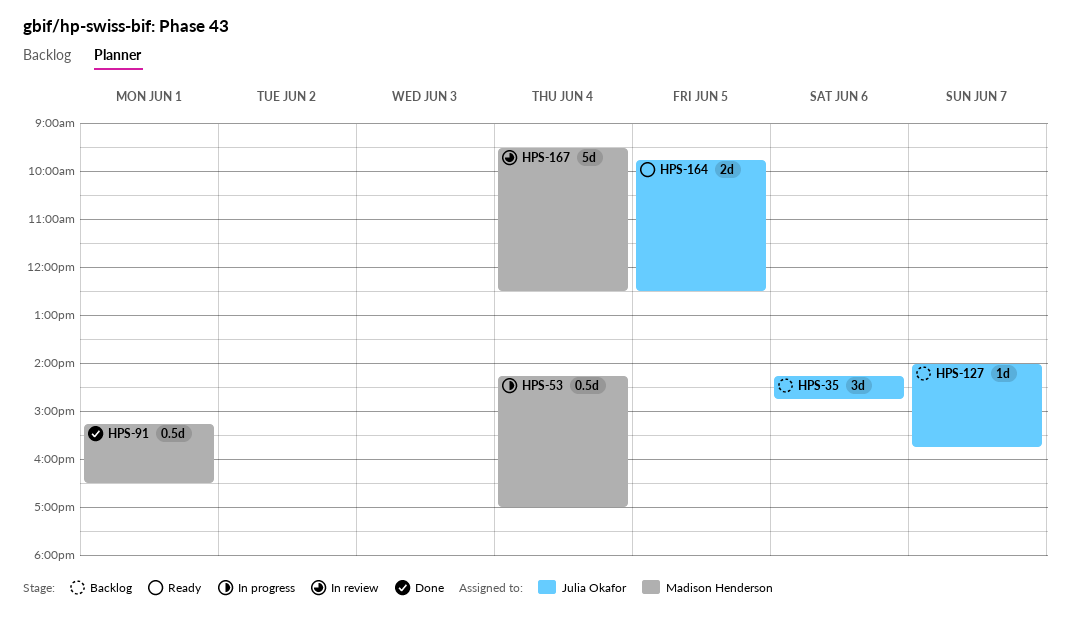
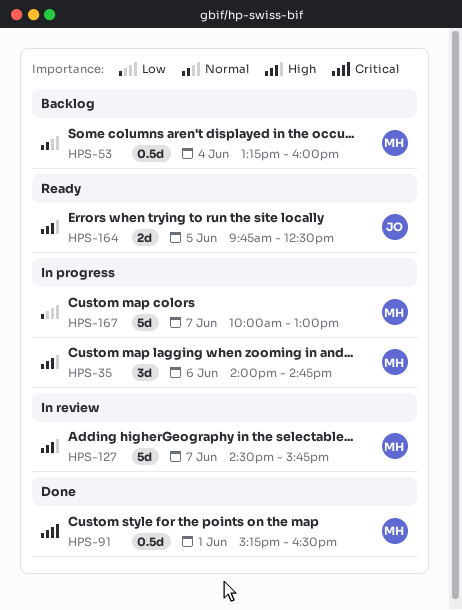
HPS-35, status: Backlog -> In progress
HPS-35, owner: Julia Okafor -> Madison Henderson
HPS-35, begins: 14:15 -> 14:00
HPS-53, status: In progress -> Backlog
HPS-53, begins: 14:15 -> 13:15
HPS-53, ends: 17:00 -> 16:00
HPS-127, status: Backlog -> In review
HPS-127, owner: Julia Okafor -> Madison Henderson
HPS-127, estimate: 1d -> 5d
HPS-127, begins: 14:00 -> 14:30
HPS-167, status: In review -> In progress
HPS-167, day: Jun 4 -> Jun 7
HPS-167, begins: 09:30 -> 10:00
HPS-167, ends: 12:30 -> 13:00

